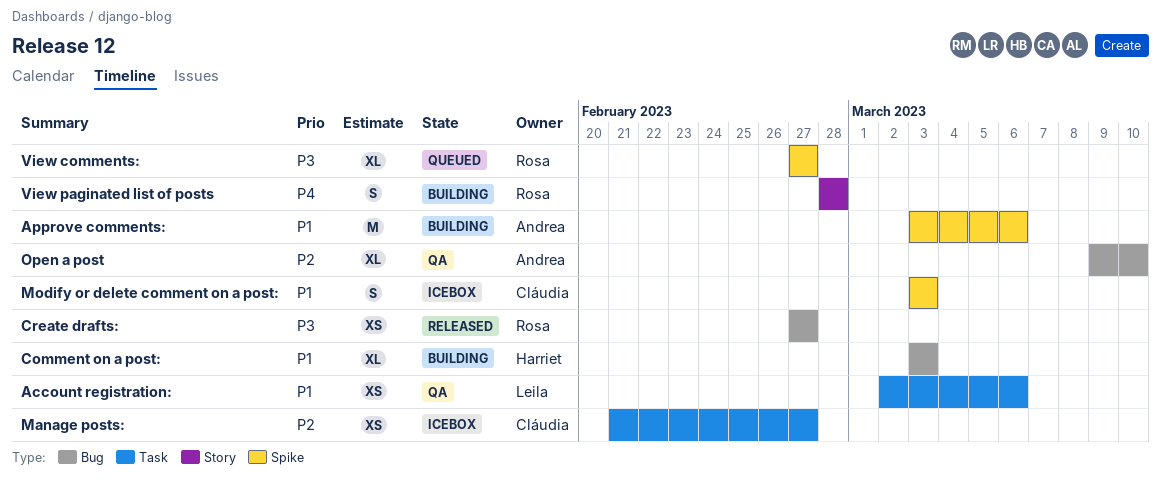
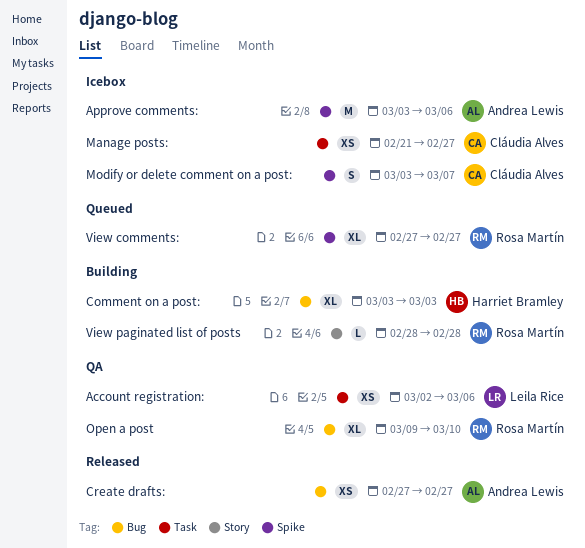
Approve comments:, status: Building -> Icebox
Create drafts:, owner: Rosa Martín -> Andrea Lewis
Modify or delete comment on a post:, due: Mar 3 -> Mar 7
Open a post, owner: Andrea Lewis -> Rosa Martín
View paginated list of posts, estimate: S -> L

